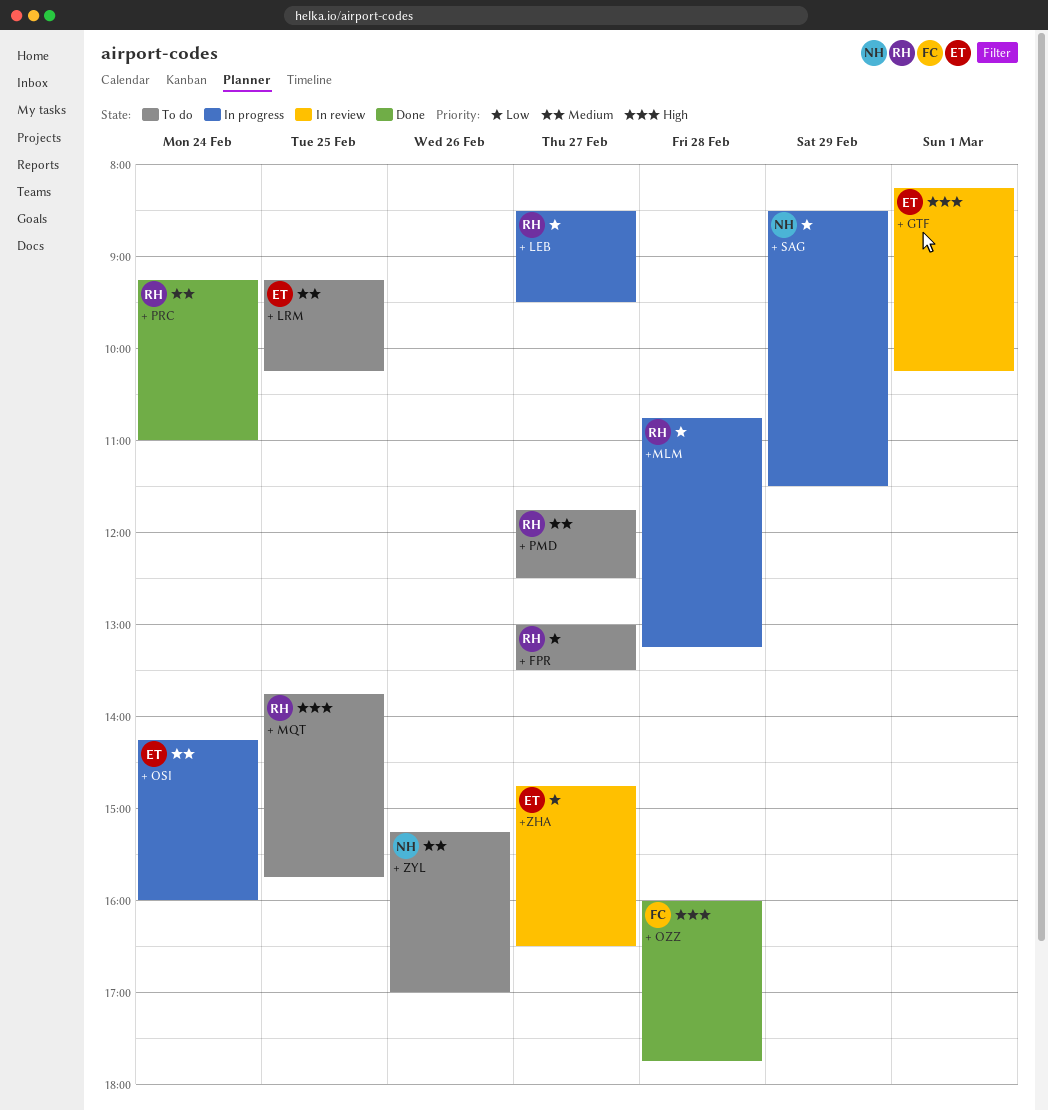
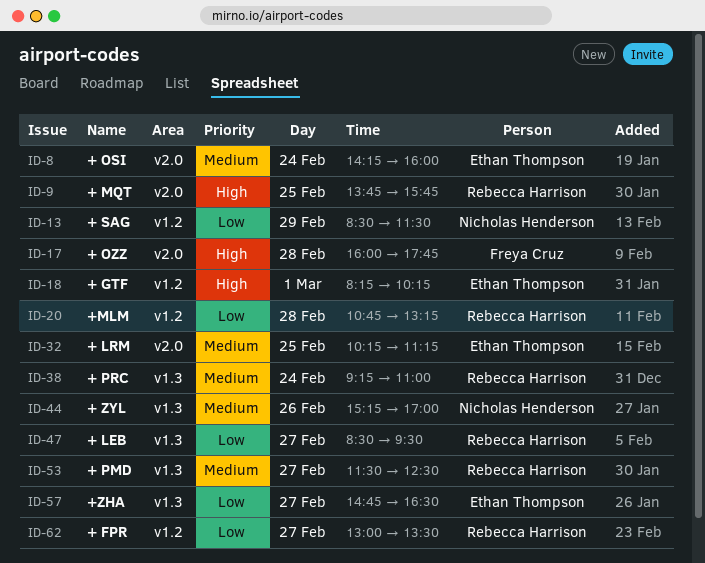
+ LRM, begins: 09:15 -> 10:15
+ LRM, ends: 10:15 -> 11:15
+ PMD, begins: 11:45 -> 11:30

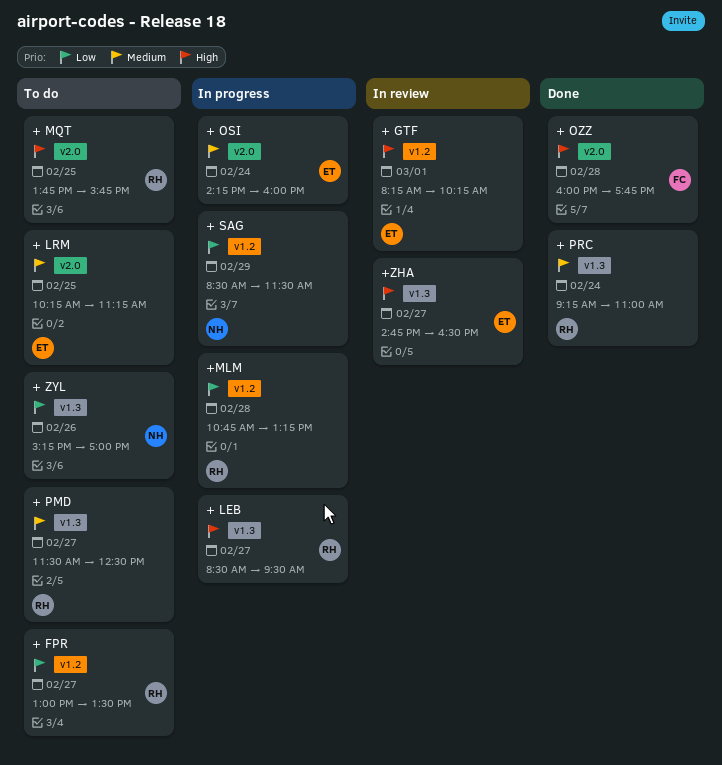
+ LEB, priority: Low -> High
+ ZYL, priority: Medium -> Low
+ZHA, priority: Low -> High

